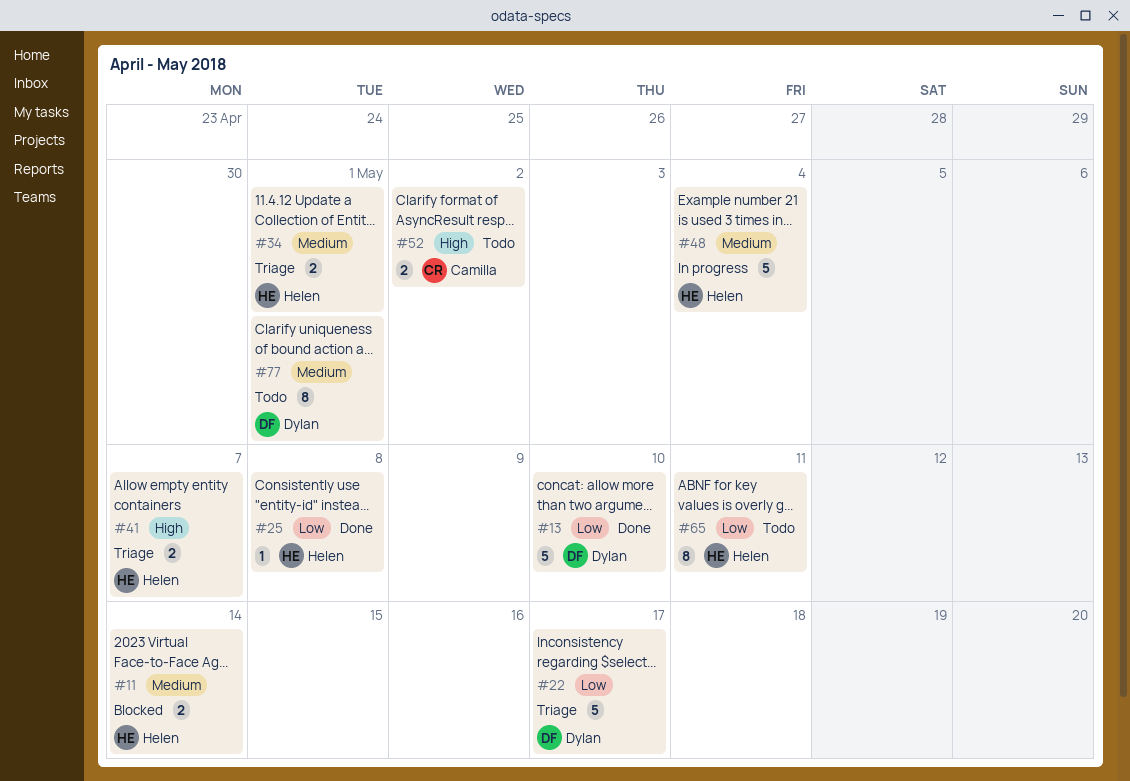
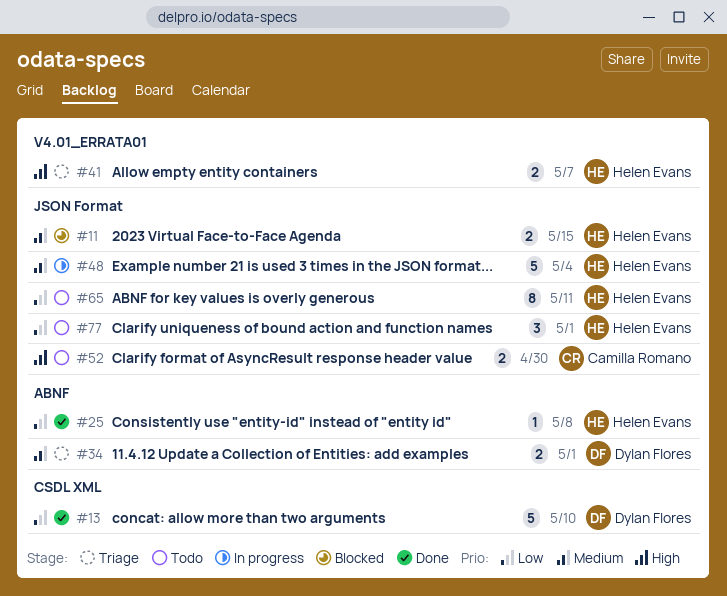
#11, due: May 14 -> May 15
#22: present -> none
#34, owner: Helen Evans -> Dylan Flores
#52, due: May 2 -> Apr 30
#77, owner: Dylan Flores -> Helen Evans
#77, priority: Medium -> Low
#77, estimate: 8 -> 3

